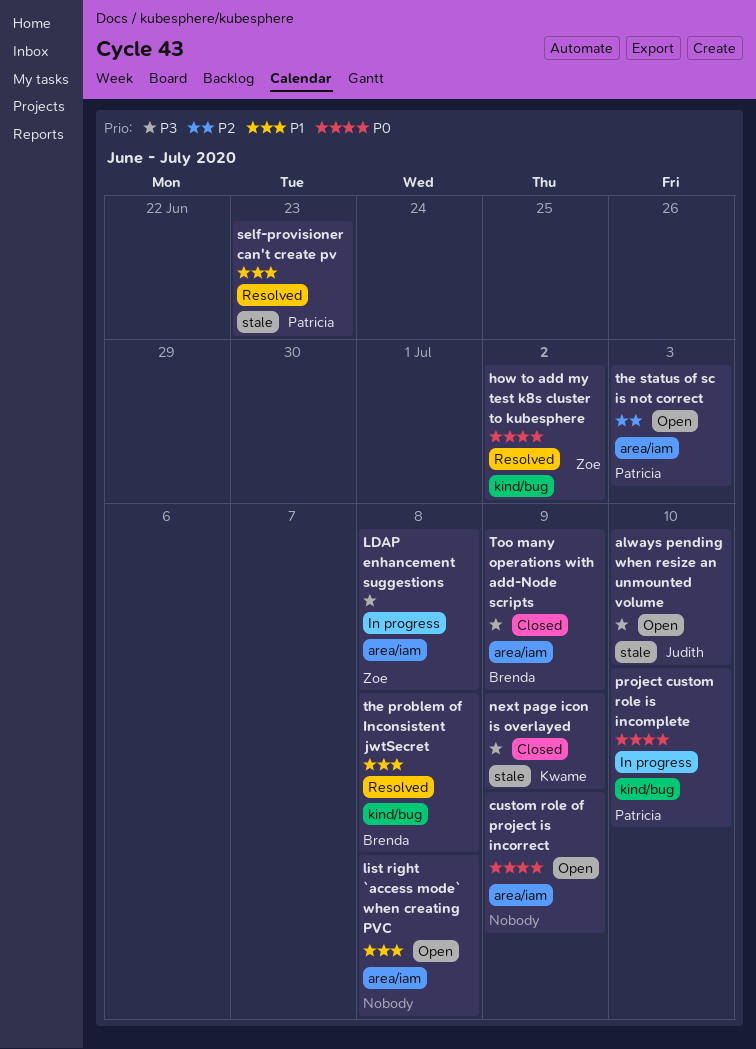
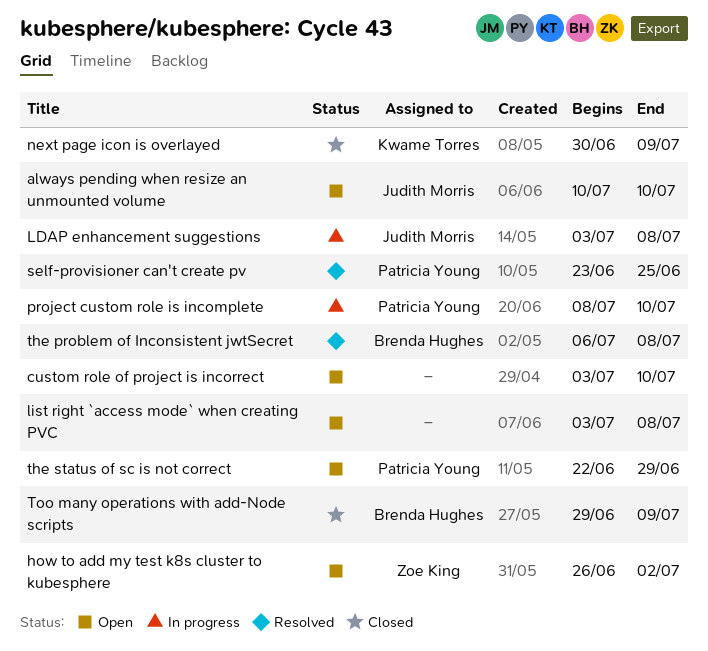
custom role of project is incorrect, due: Jul 9 -> Jul 10
how to add my test k8s cluster to kubesphere, status: Resolved -> Open
LDAP enhancement suggestions, owner: Zoe King -> Judith Morris
self-provisioner can't create pv, due: Jun 23 -> Jun 25
the status of sc is not correct, due: Jul 3 -> Jun 29

